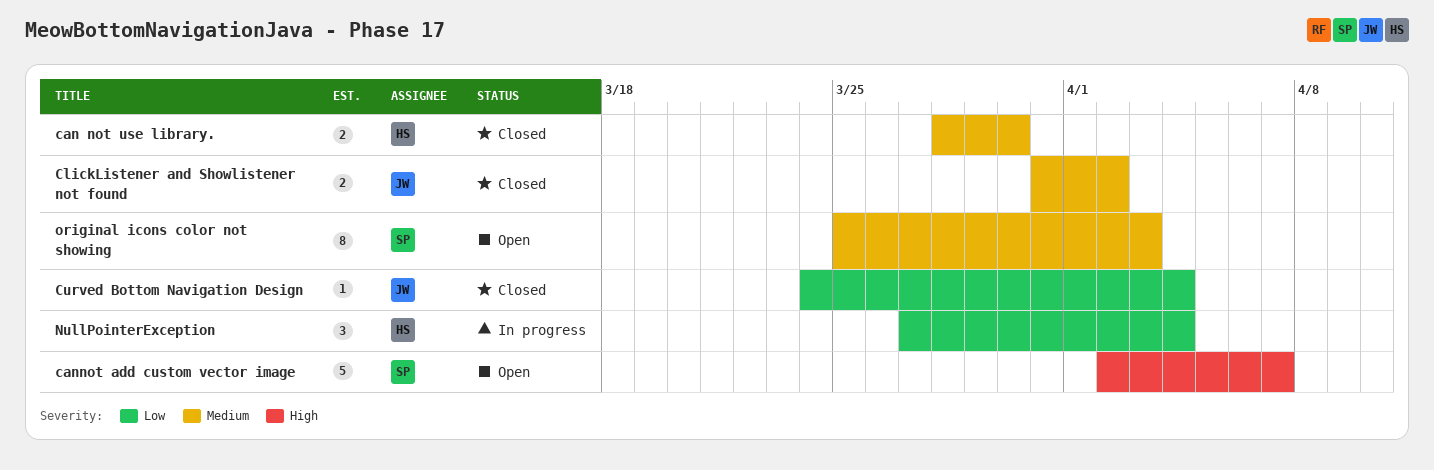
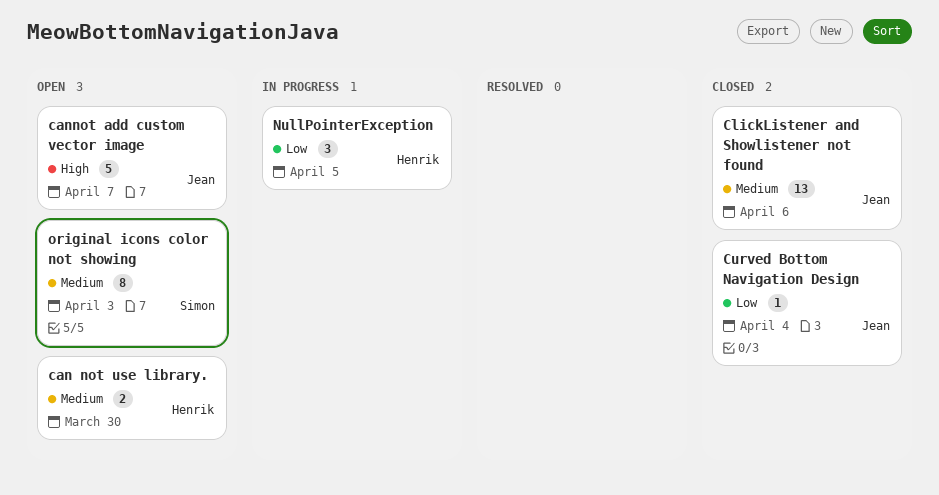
can not use library., status: Closed -> Open
cannot add custom vector image, owner: Simon -> Jean
ClickListener and Showlistener not found, estimate: 2 -> 13
ClickListener and Showlistener not found, due: Apr 2 -> Apr 6
NullPointerException, due: Apr 4 -> Apr 5

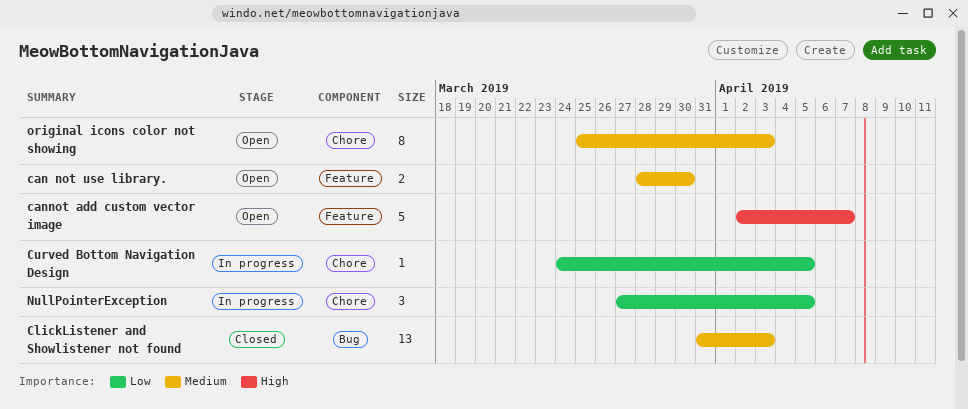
ClickListener and Showlistener not found, due: Apr 6 -> Apr 3
Curved Bottom Navigation Design, status: Closed -> In progress
Curved Bottom Navigation Design, due: Apr 4 -> Apr 5

